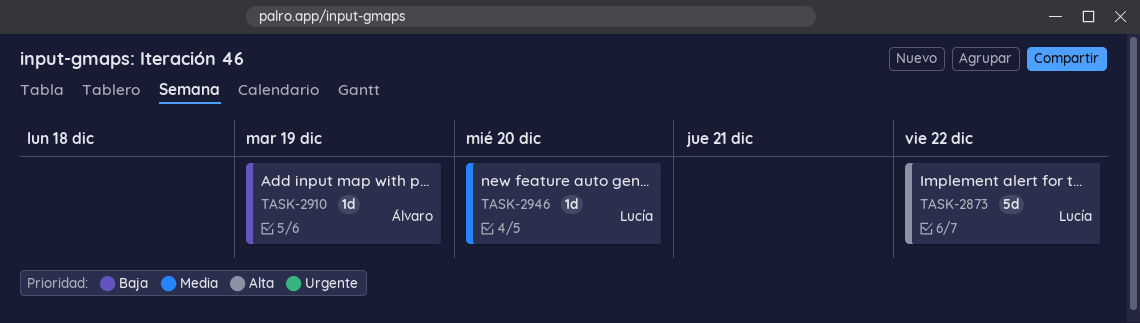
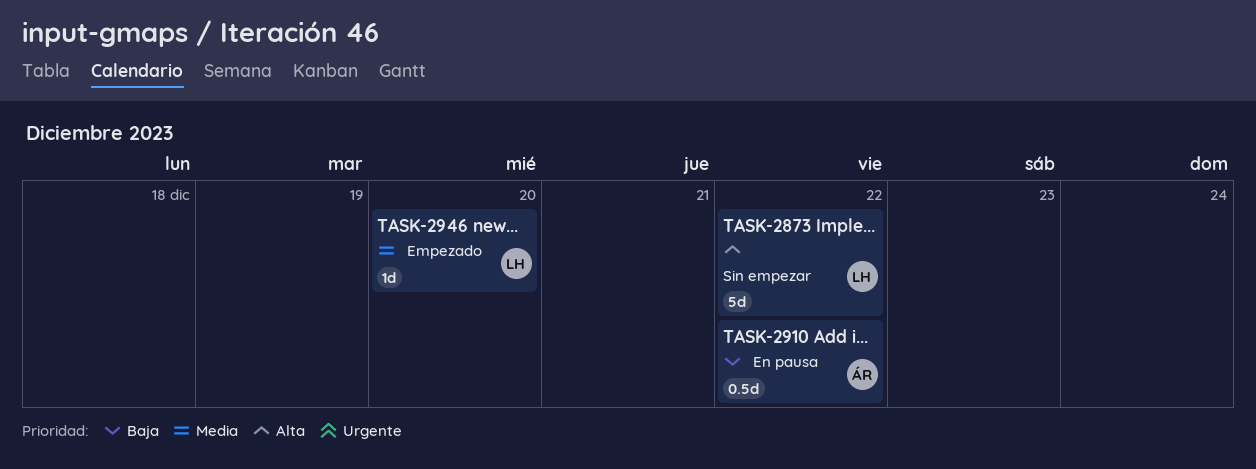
TASK-2910, estimate: 1d -> 0.5d
TASK-2910, due: Dec 19 -> Dec 22

